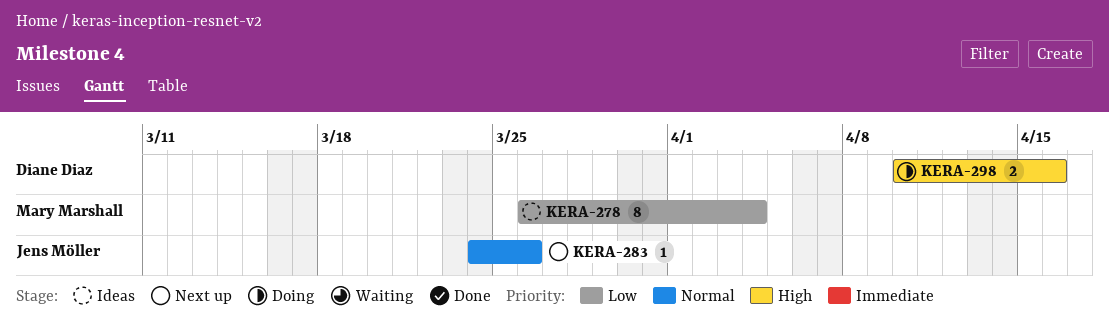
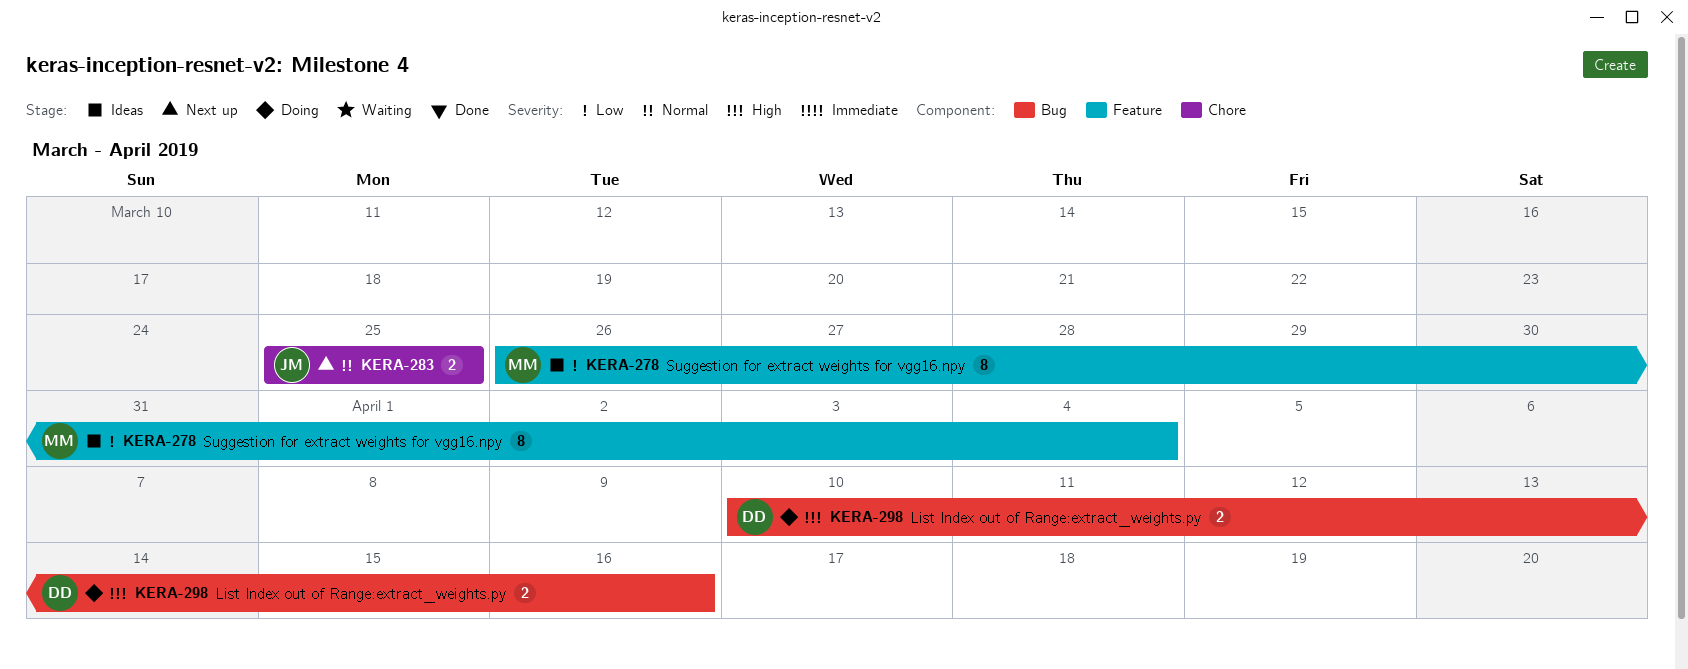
KERA-283, estimate: 1 -> 2
KERA-283, start: Mar 24 -> Mar 25
KERA-283, due: Mar 26 -> Mar 25

